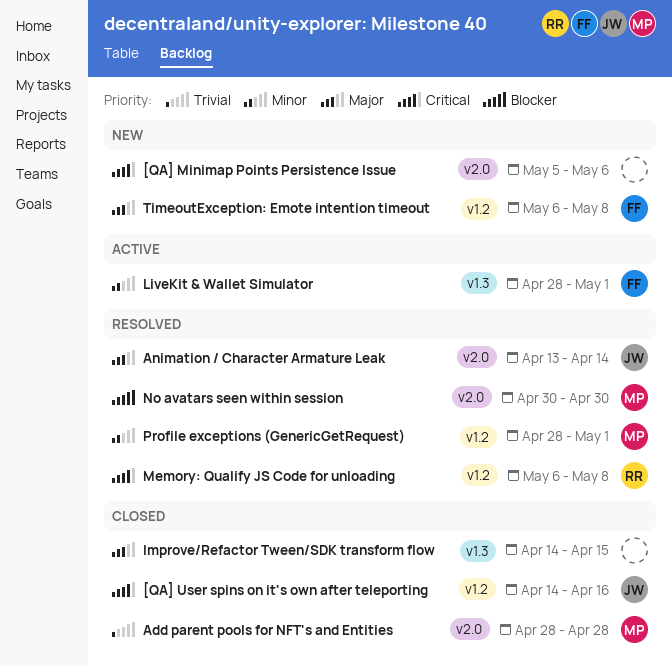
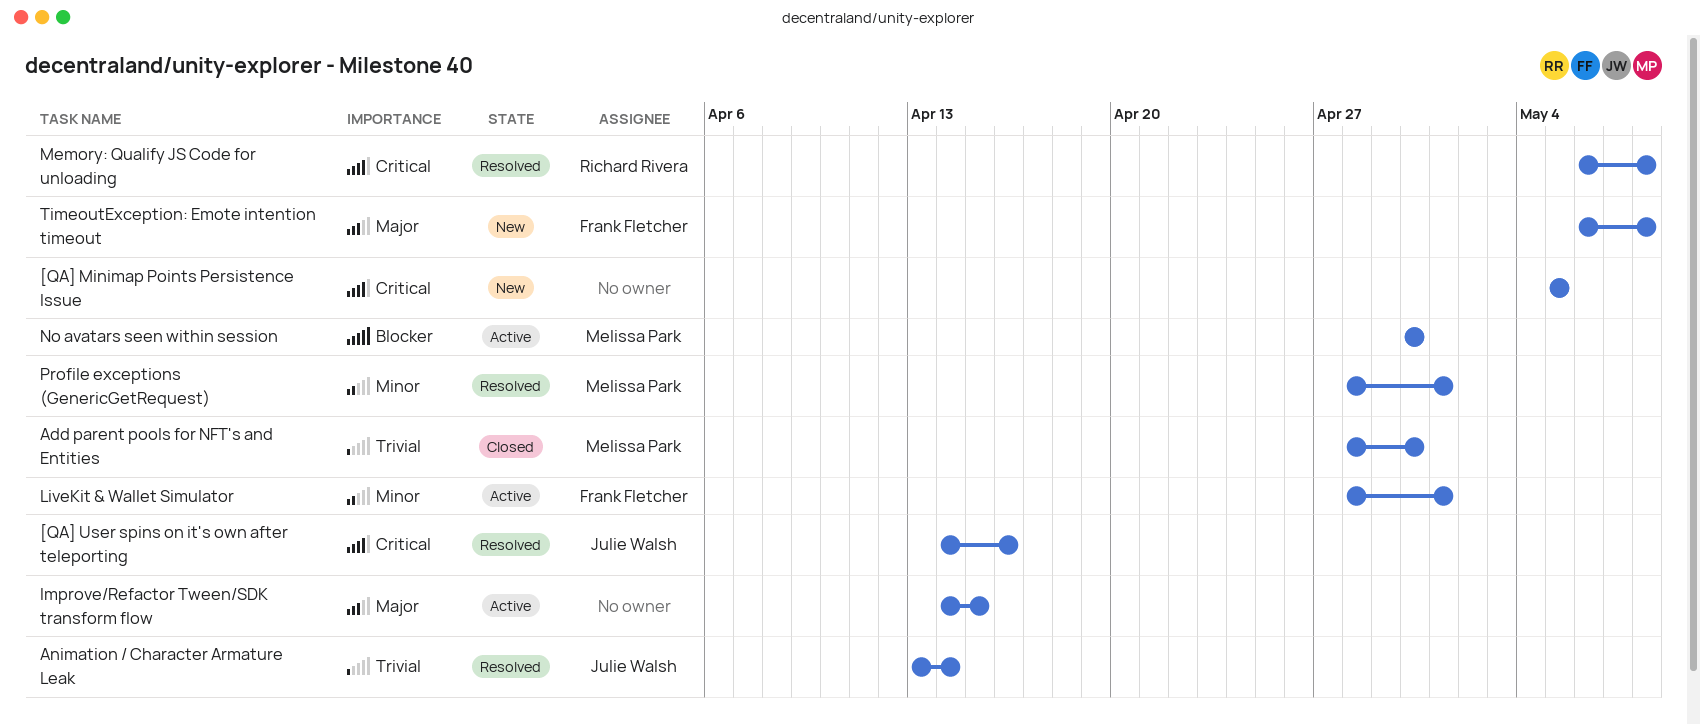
[QA] Minimap Points Persistence Issue, due: May 6 -> May 5
[QA] User spins on it's own after teleporting, status: Closed -> Resolved
Add parent pools for NFT's and Entities, due: Apr 28 -> Apr 30
Animation / Character Armature Leak, priority: Major -> Trivial
Improve/Refactor Tween/SDK transform flow, status: Closed -> Active
No avatars seen within session, status: Resolved -> Active

